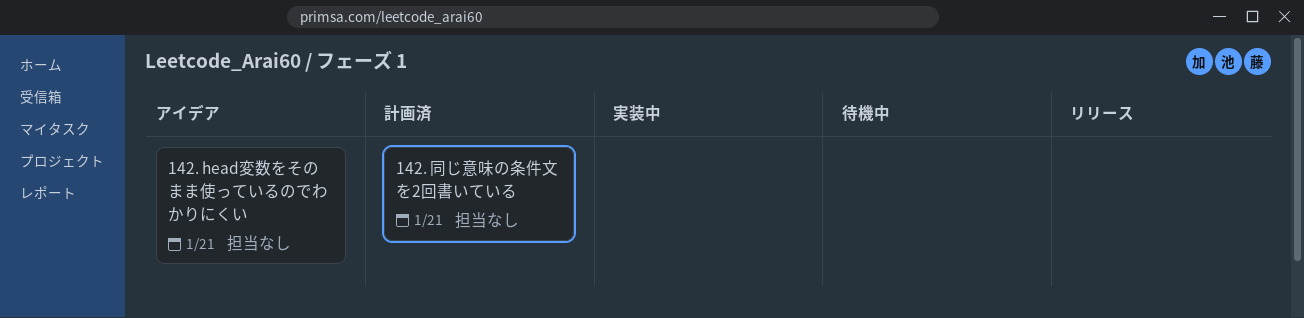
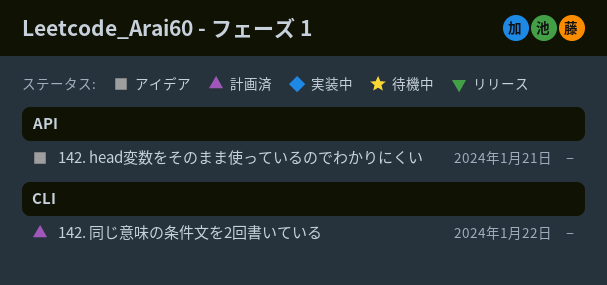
142. 同じ意味の条件文を2回書いている, due: Jan 21 -> Jan 22

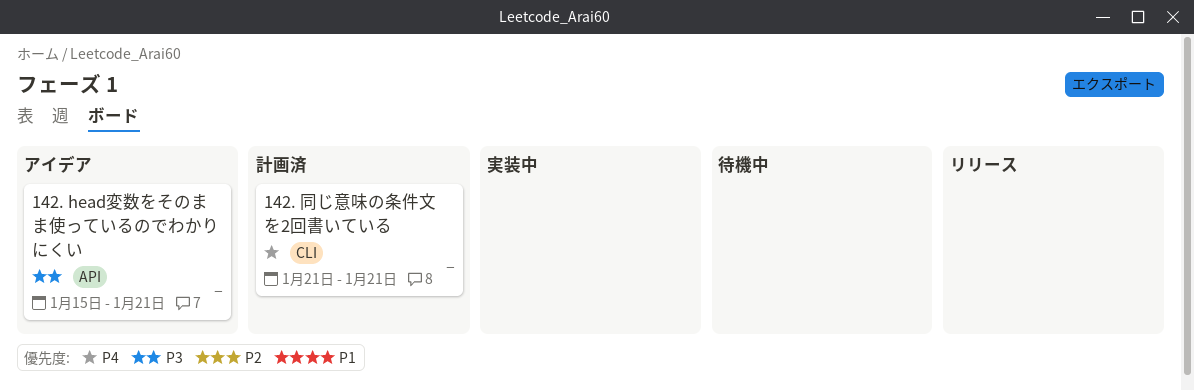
142. 同じ意味の条件文を2回書いている, due: Jan 22 -> Jan 21

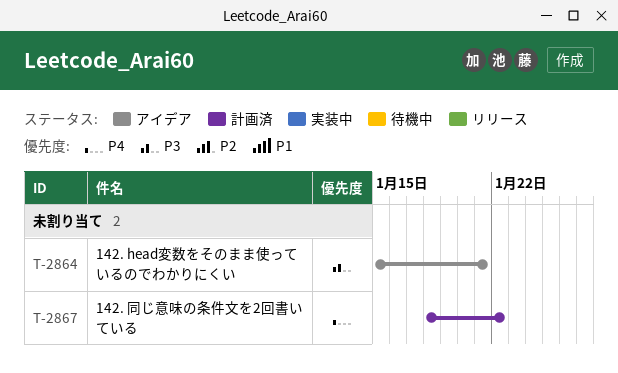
142. 同じ意味の条件文を2回書いている, start: Jan 21 -> Jan 18
142. 同じ意味の条件文を2回書いている, due: Jan 21 -> Jan 22

